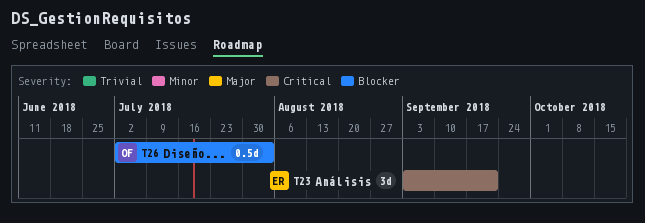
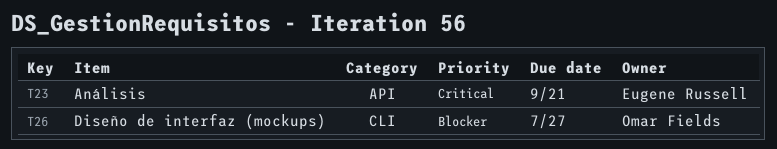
T26, due: Aug 3 -> Jul 27

